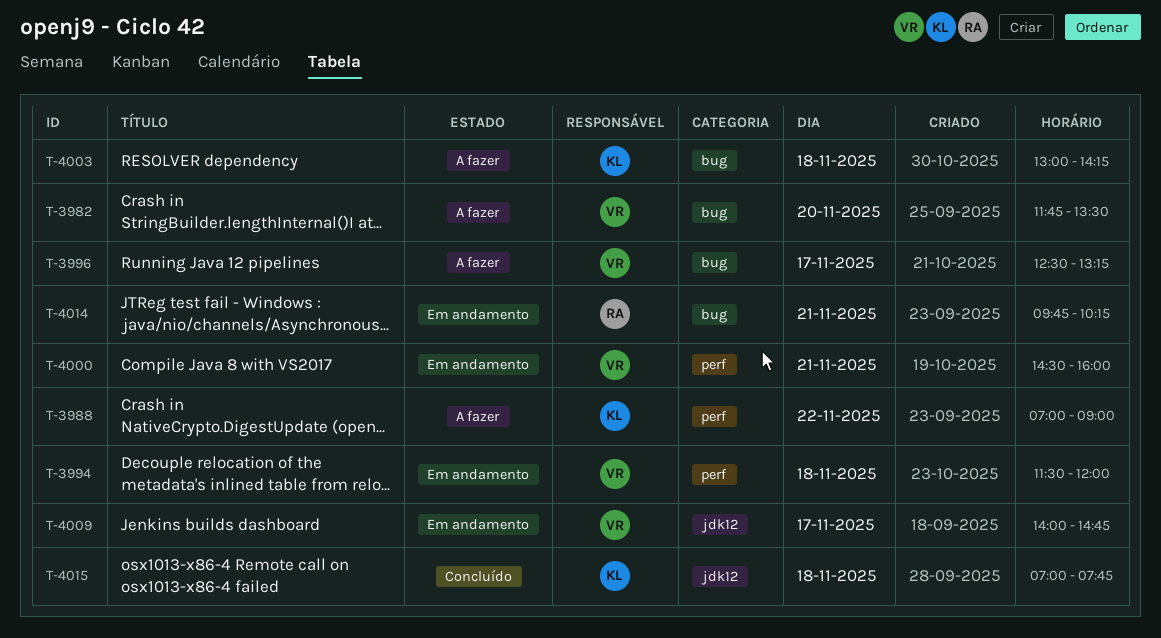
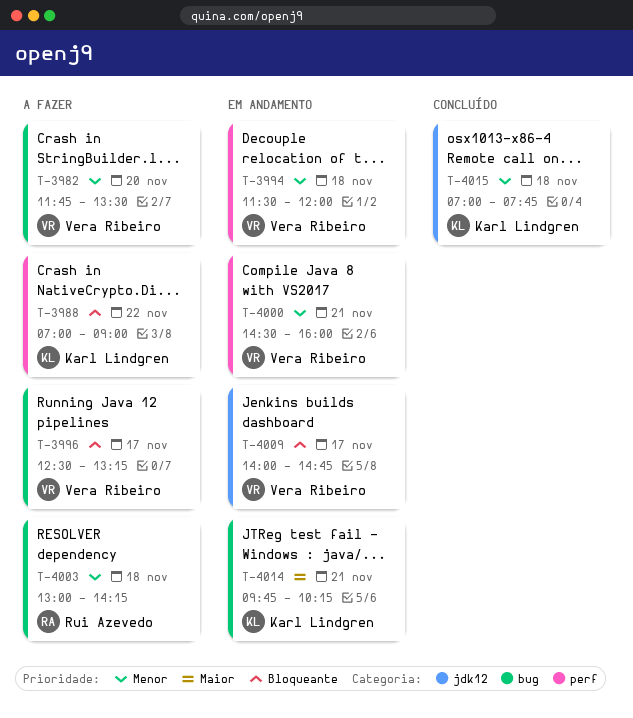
T-4003, owner: Karl Lindgren -> Rui Azevedo
T-4014, owner: Rui Azevedo -> Karl Lindgren

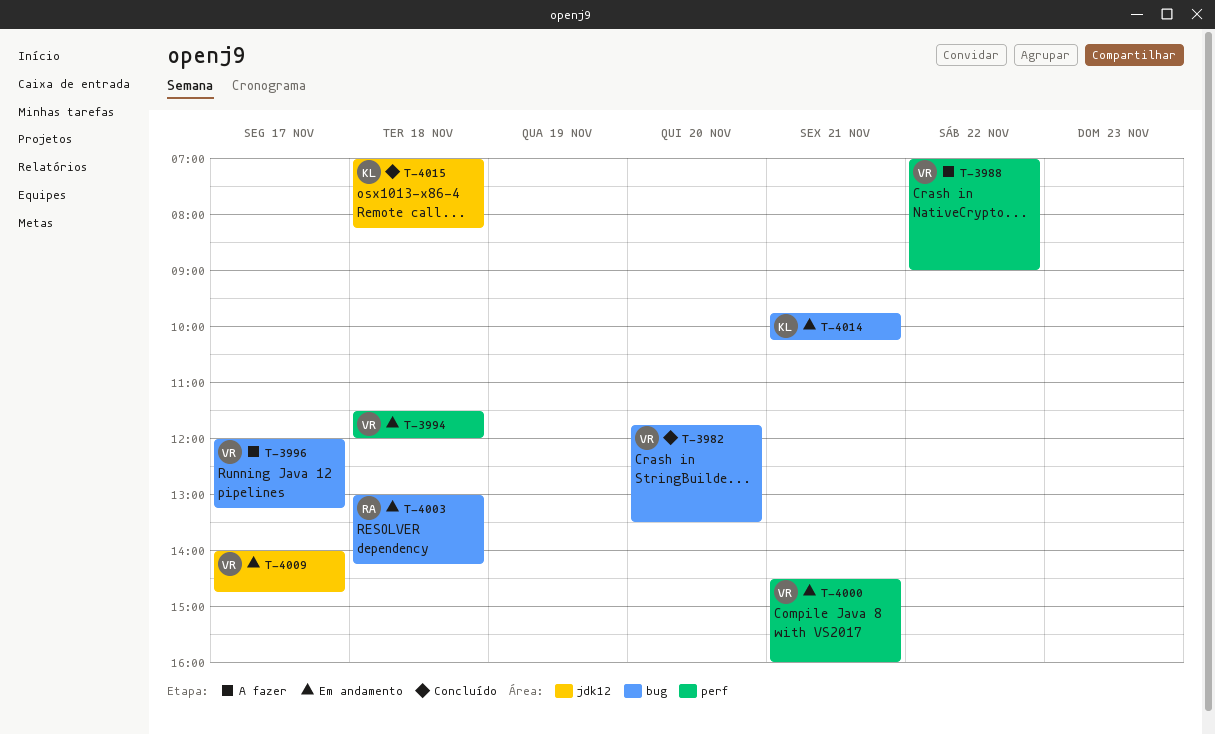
T-3982, status: A fazer -> Concluído
T-3988, owner: Karl Lindgren -> Vera Ribeiro
T-3996, begins: 12:30 -> 12:00
T-4003, status: A fazer -> Em andamento
T-4015, ends: 07:45 -> 08:15

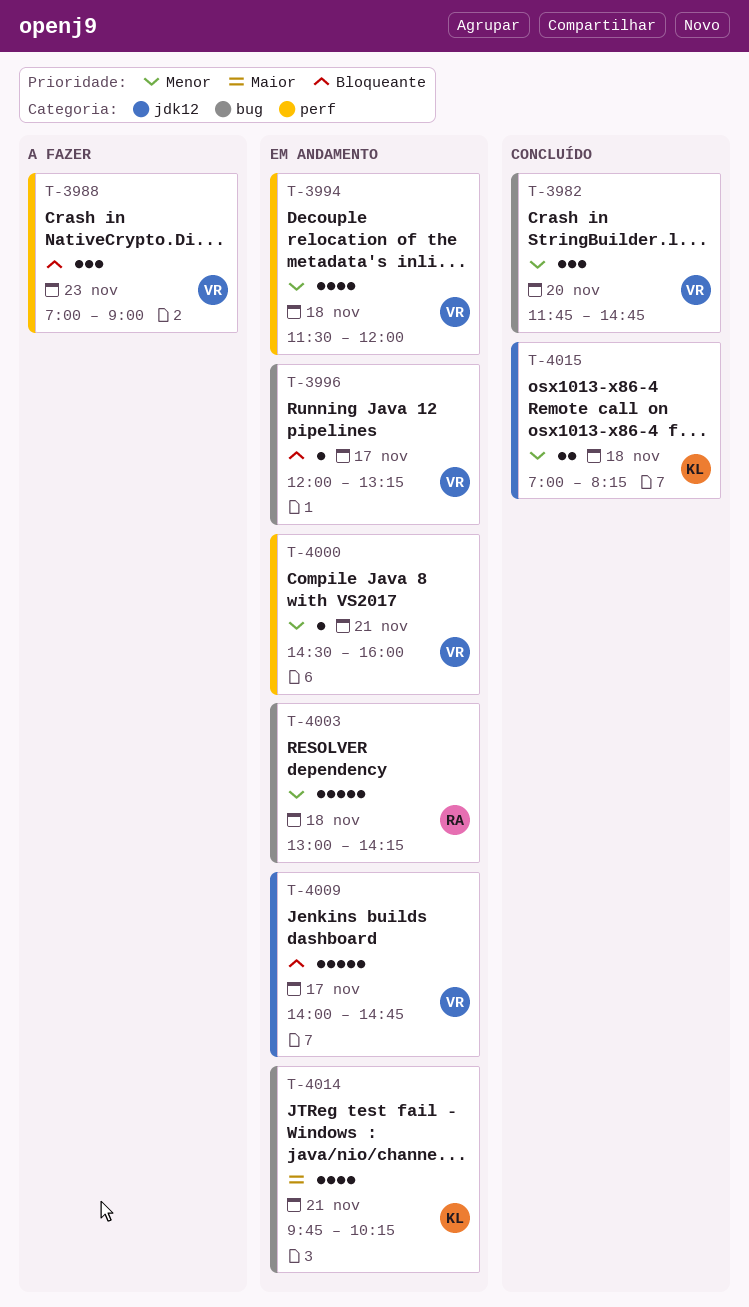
T-3982, ends: 13:30 -> 14:45
T-3988, day: Nov 22 -> Nov 23
T-3996, status: A fazer -> Em andamento

